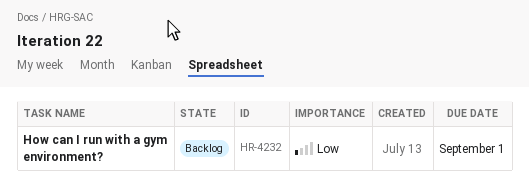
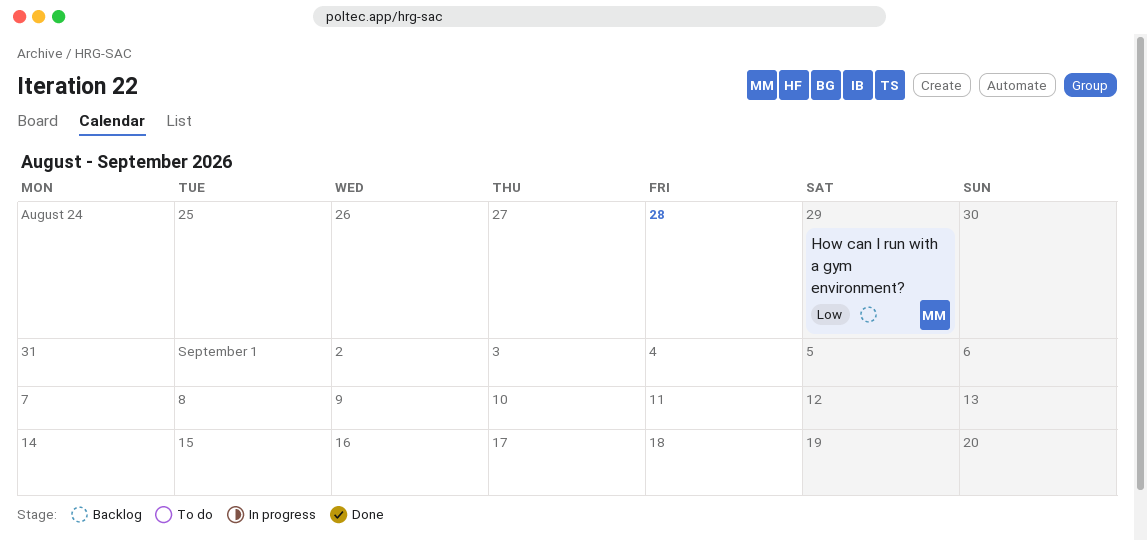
How can I run with a gym environment?, due: Sep 1 -> Aug 29

